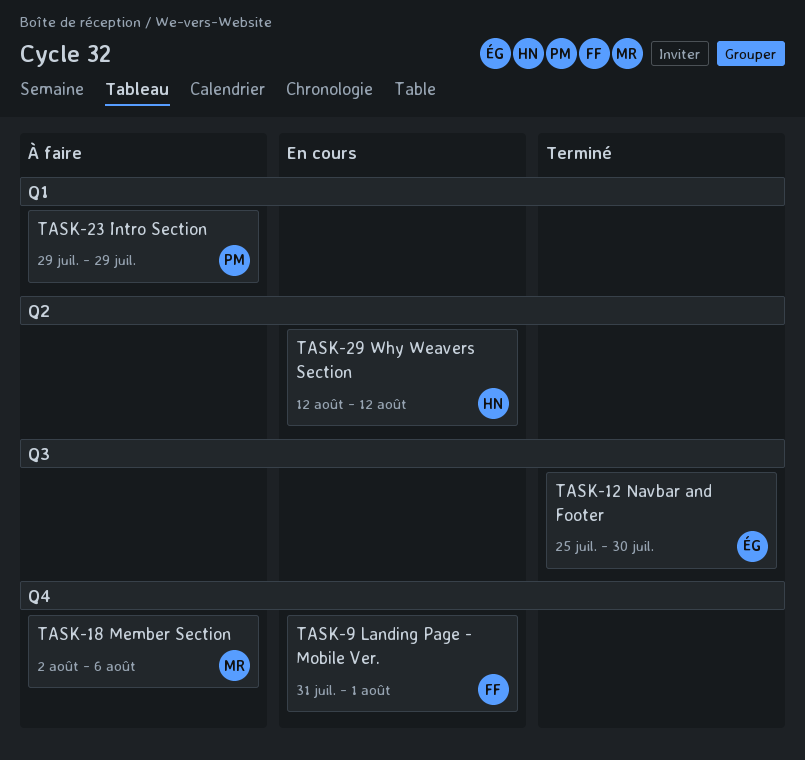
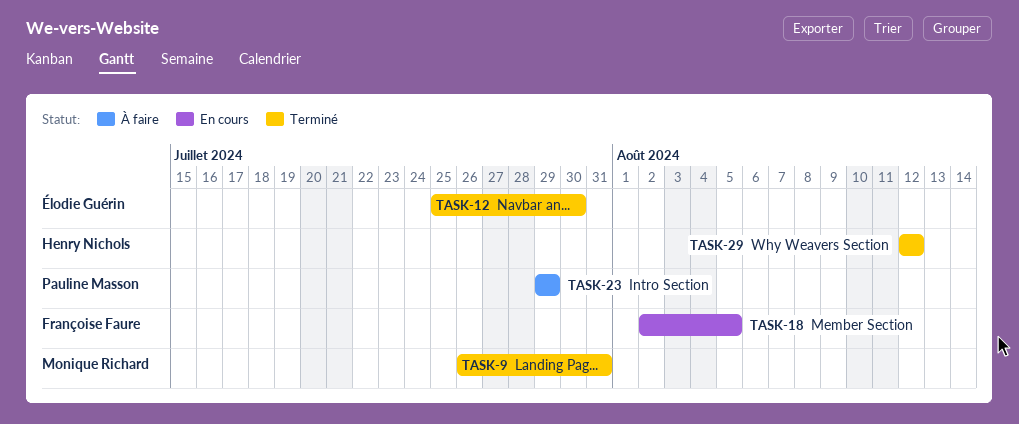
TASK-9, status: En cours -> Terminé
TASK-9, owner: Françoise Faure -> Monique Richard
TASK-9, start: Jul 31 -> Jul 26
TASK-9, due: Aug 1 -> Jul 31
TASK-18, status: À faire -> En cours
TASK-18, owner: Monique Richard -> Françoise Faure
TASK-18, due: Aug 6 -> Aug 5
TASK-29, status: En cours -> Terminé

